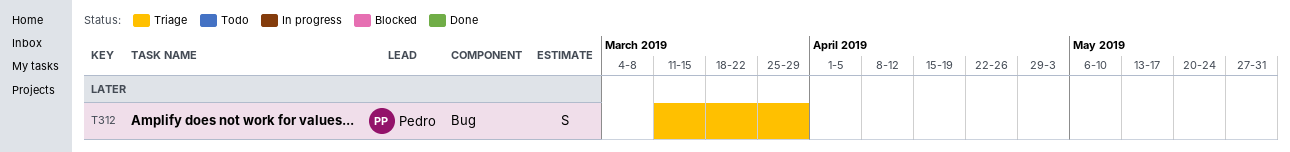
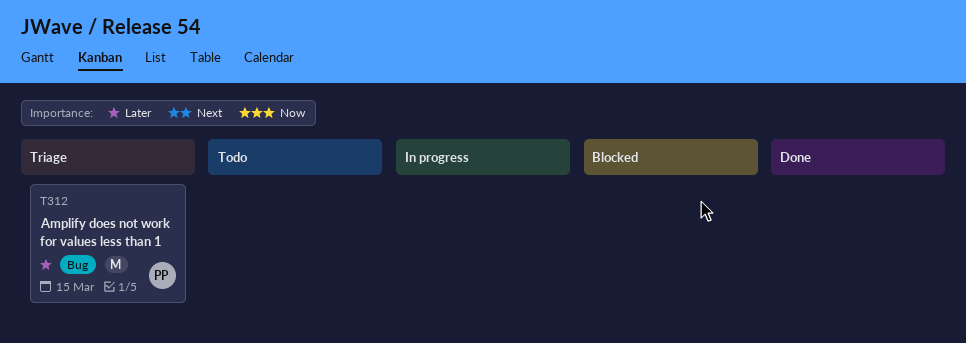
T312, estimate: S -> M
T312, due: Mar 29 -> Mar 15

